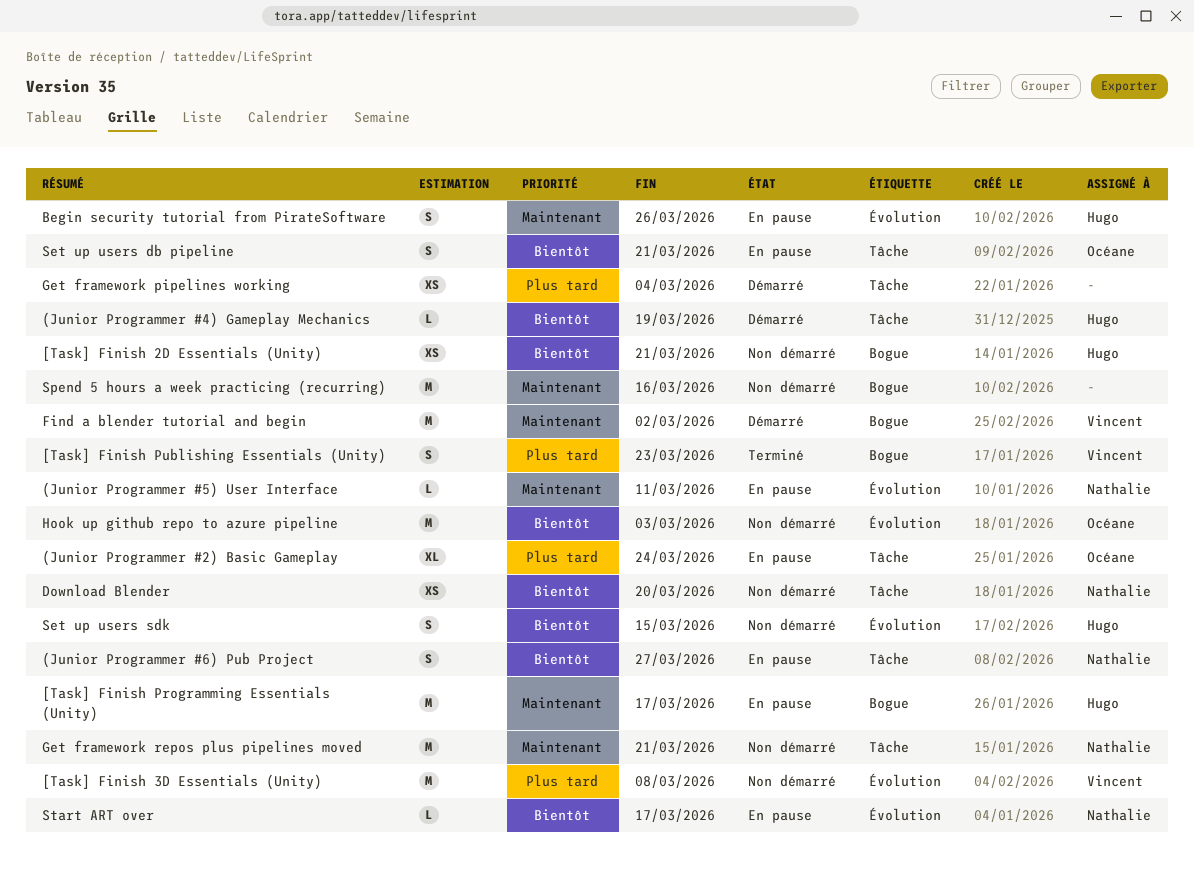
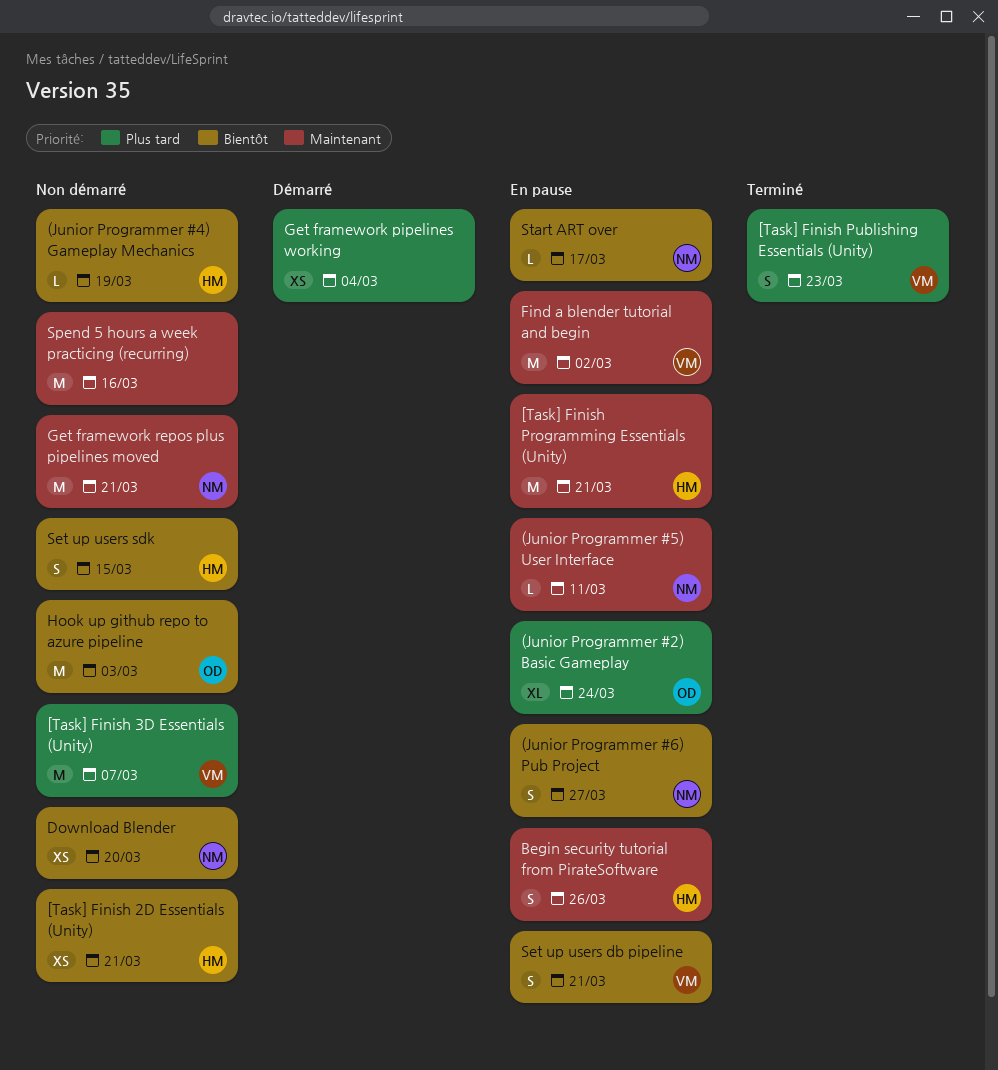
(Junior Programmer #4) Gameplay Mechanics, status: Démarré -> Non démarré
[Task] Finish 3D Essentials (Unity), due: Mar 8 -> Mar 7
[Task] Finish Programming Essentials (Unity), due: Mar 17 -> Mar 21
Find a blender tutorial and begin, status: Démarré -> En pause
Set up users db pipeline, owner: Océane -> Vincent

